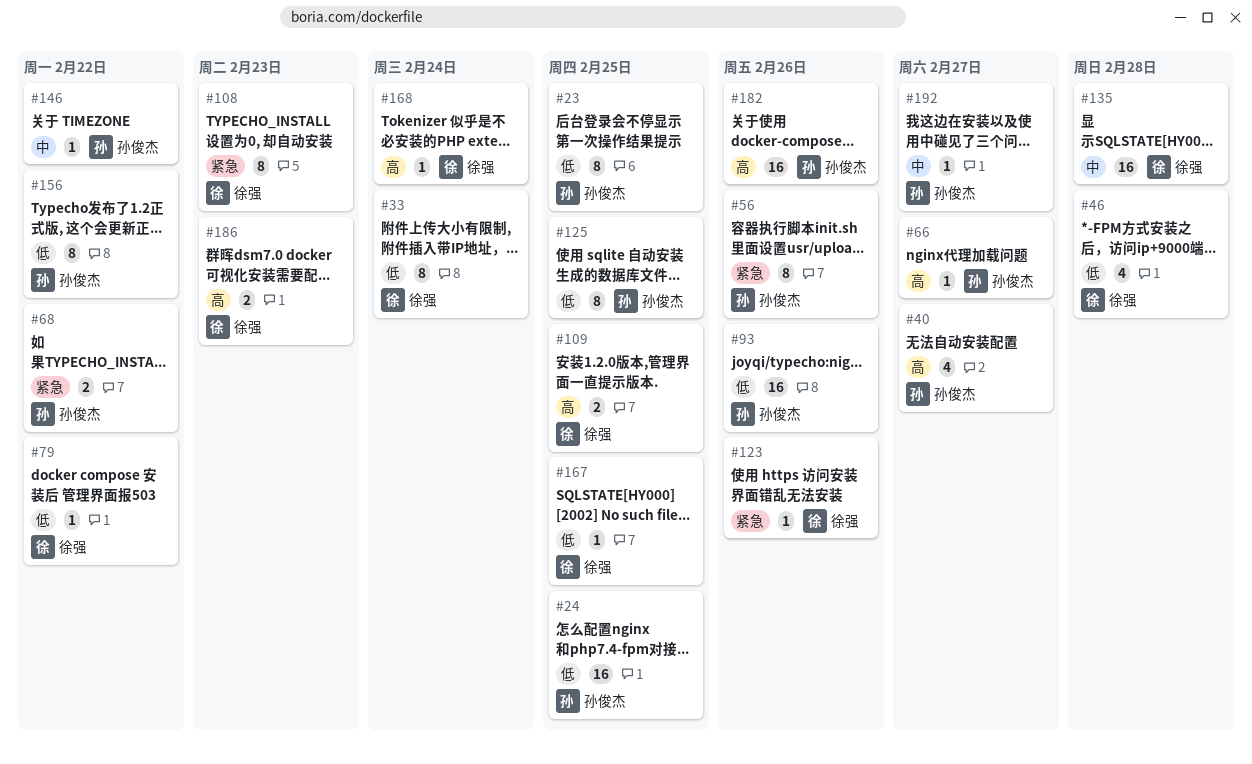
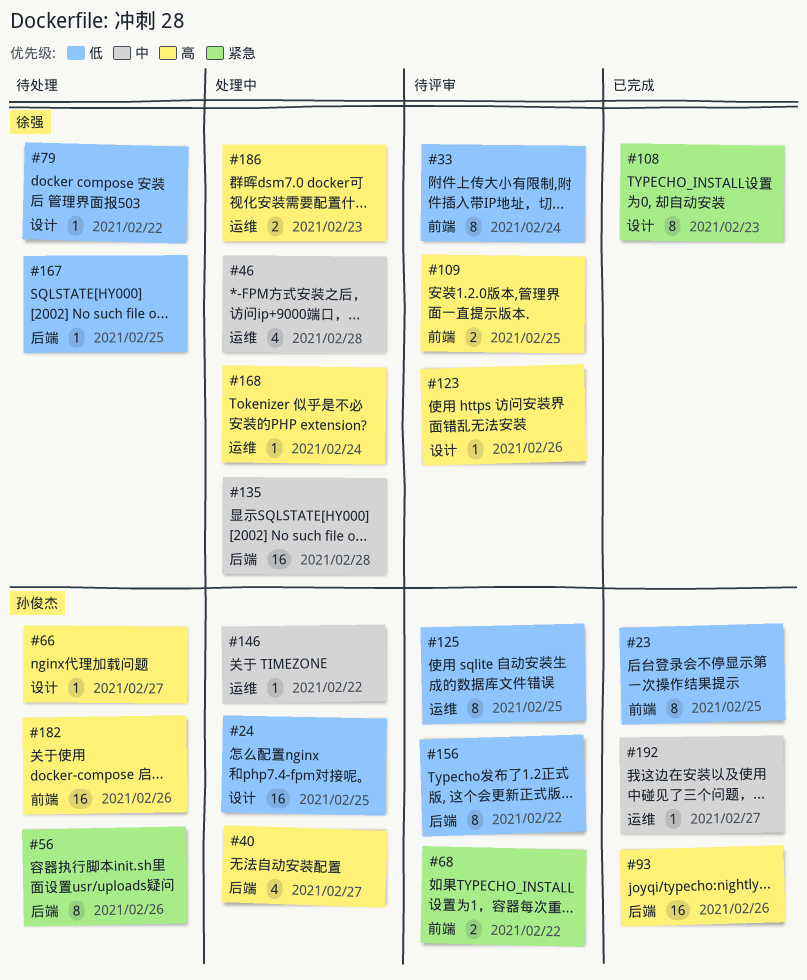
#46, priority: 低 -> 中
#93, priority: 低 -> 高
#123, priority: 紧急 -> 高

